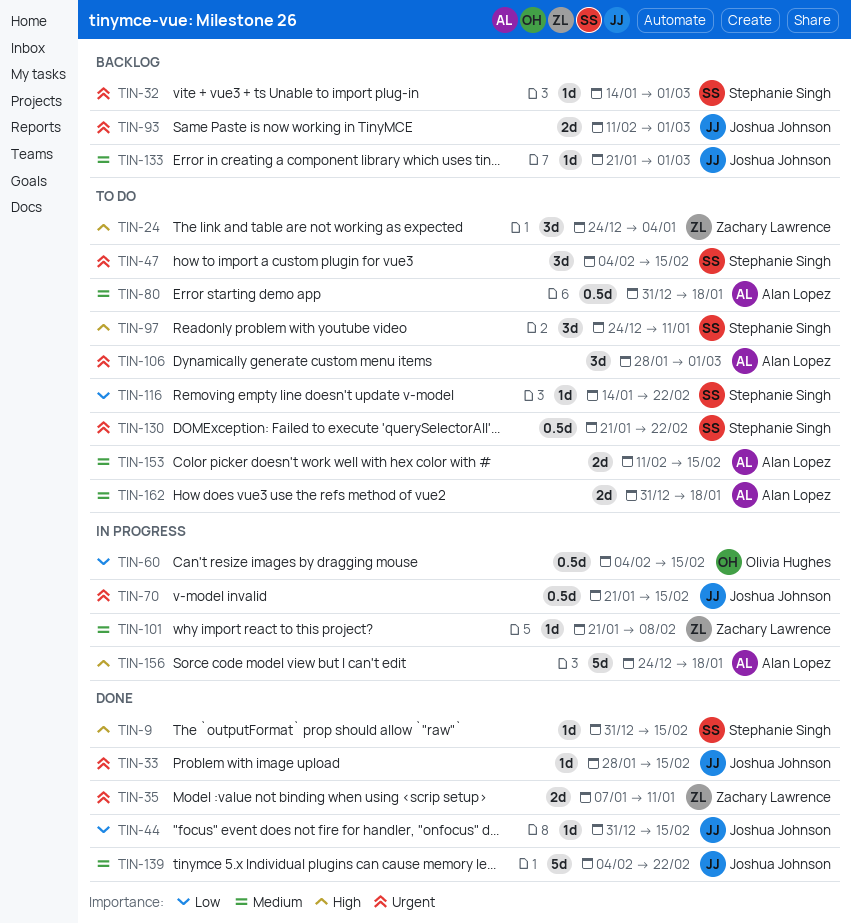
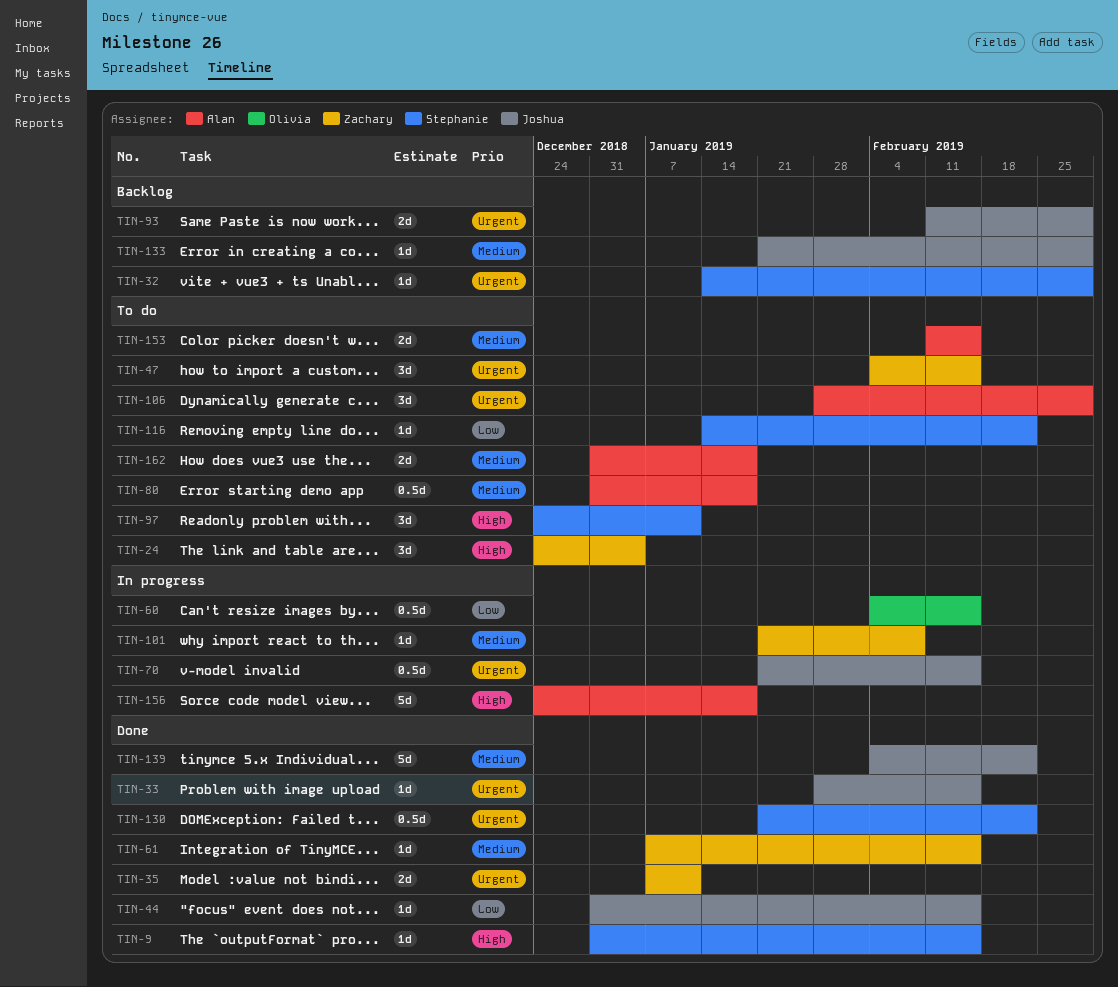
TIN-47, owner: Stephanie Singh -> Zachary Lawrence
TIN-61: none -> present
TIN-130, status: To do -> Done

